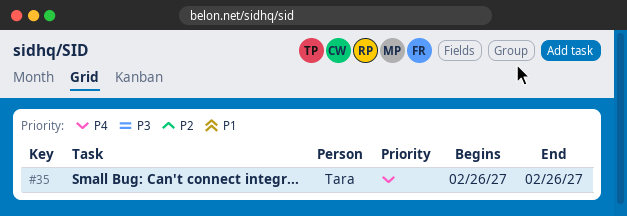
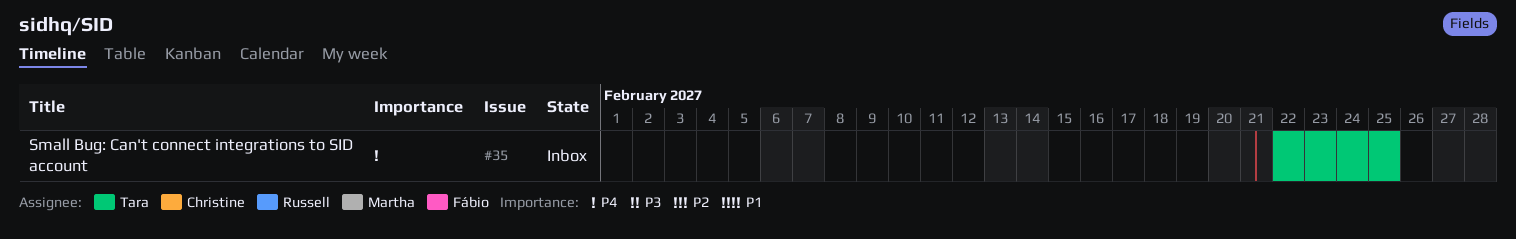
#35, start: Feb 26 -> Feb 22
#35, due: Feb 26 -> Feb 25

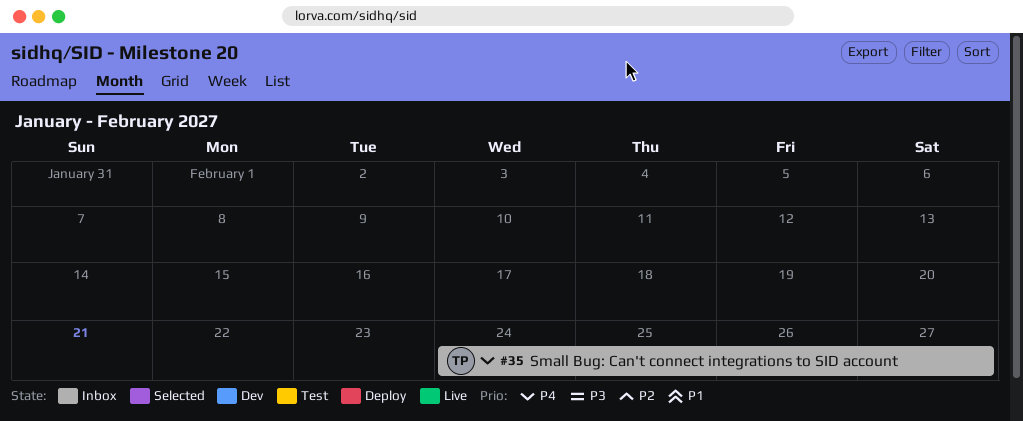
#35, start: Feb 22 -> Feb 24
#35, due: Feb 25 -> Feb 27

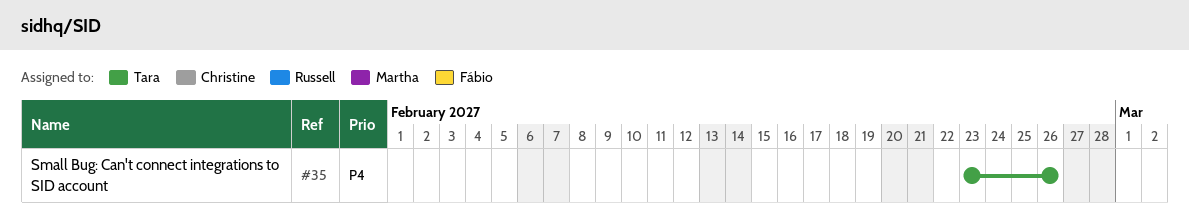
#35, start: Feb 24 -> Feb 23
#35, due: Feb 27 -> Feb 26

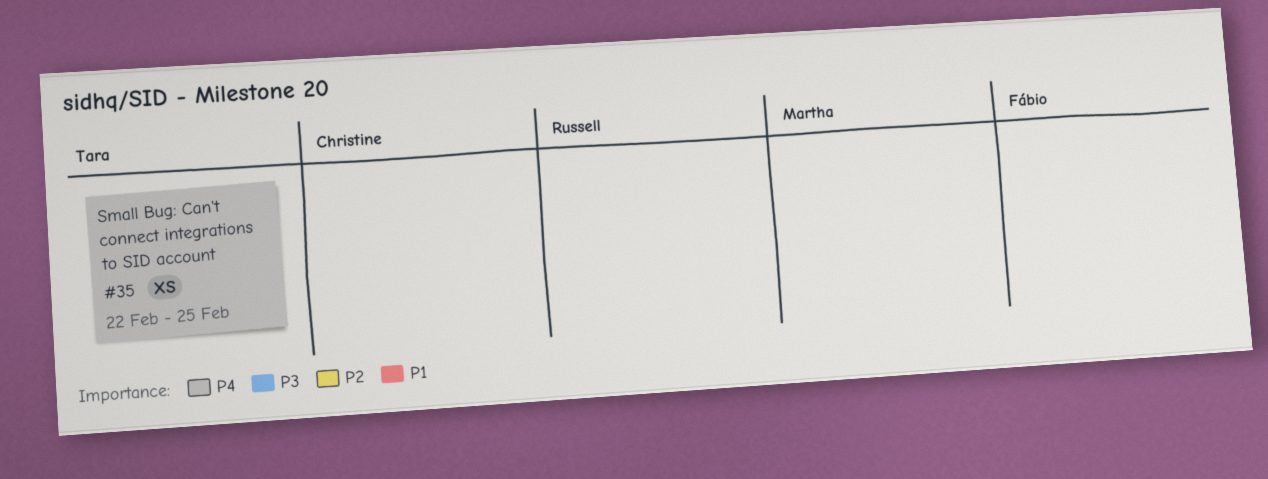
#35, start: Feb 23 -> Feb 22
#35, due: Feb 26 -> Feb 25

